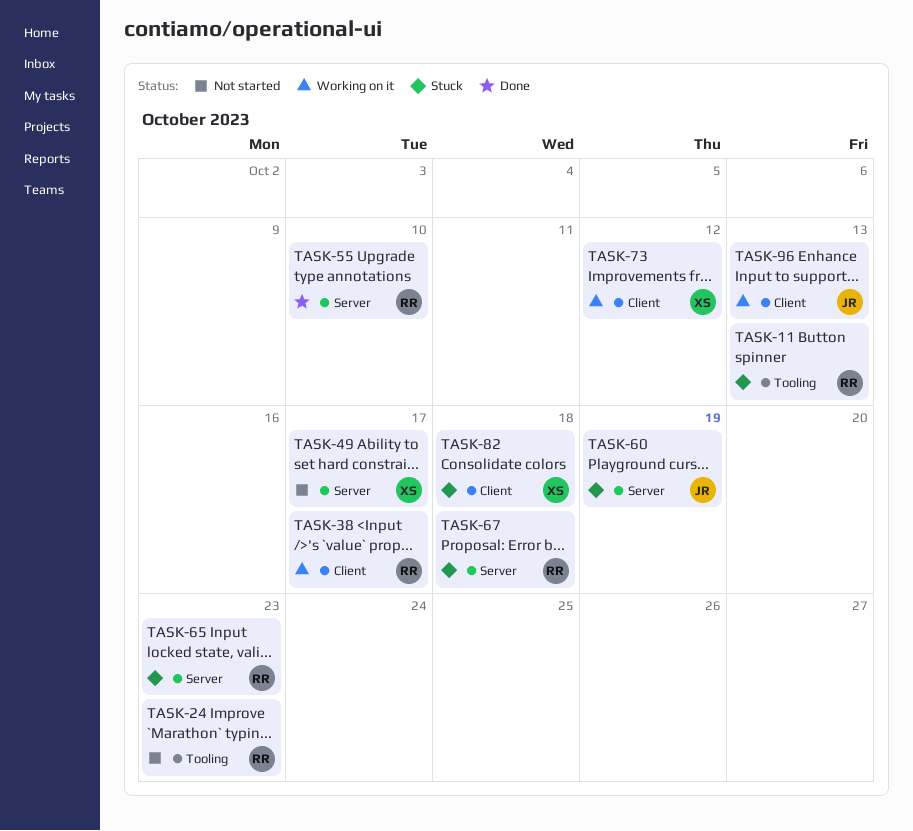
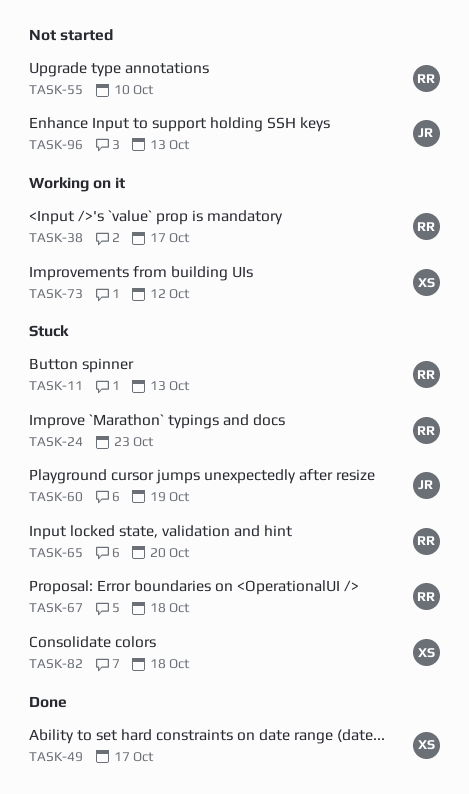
TASK-24, status: Not started -> Stuck
TASK-49, status: Not started -> Done
TASK-55, status: Done -> Not started
TASK-65, due: Oct 23 -> Oct 20
TASK-96, status: Working on it -> Not started

